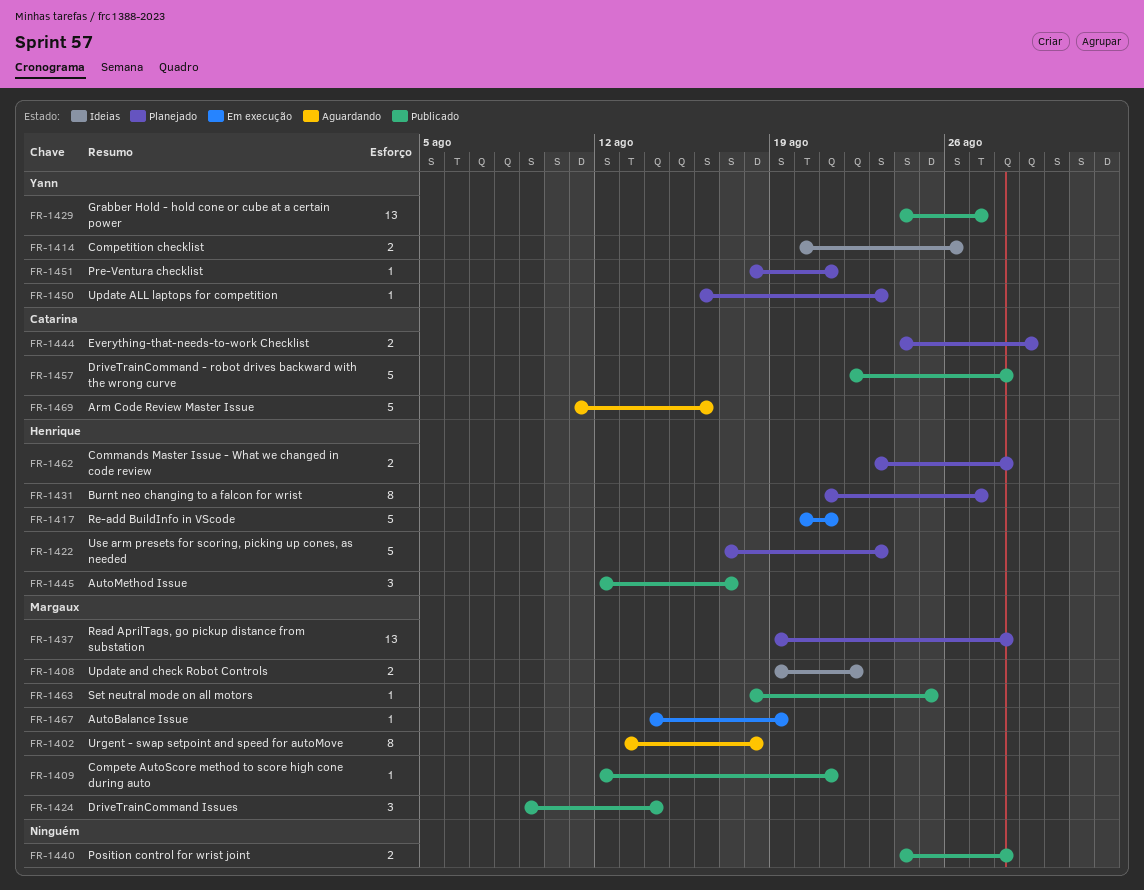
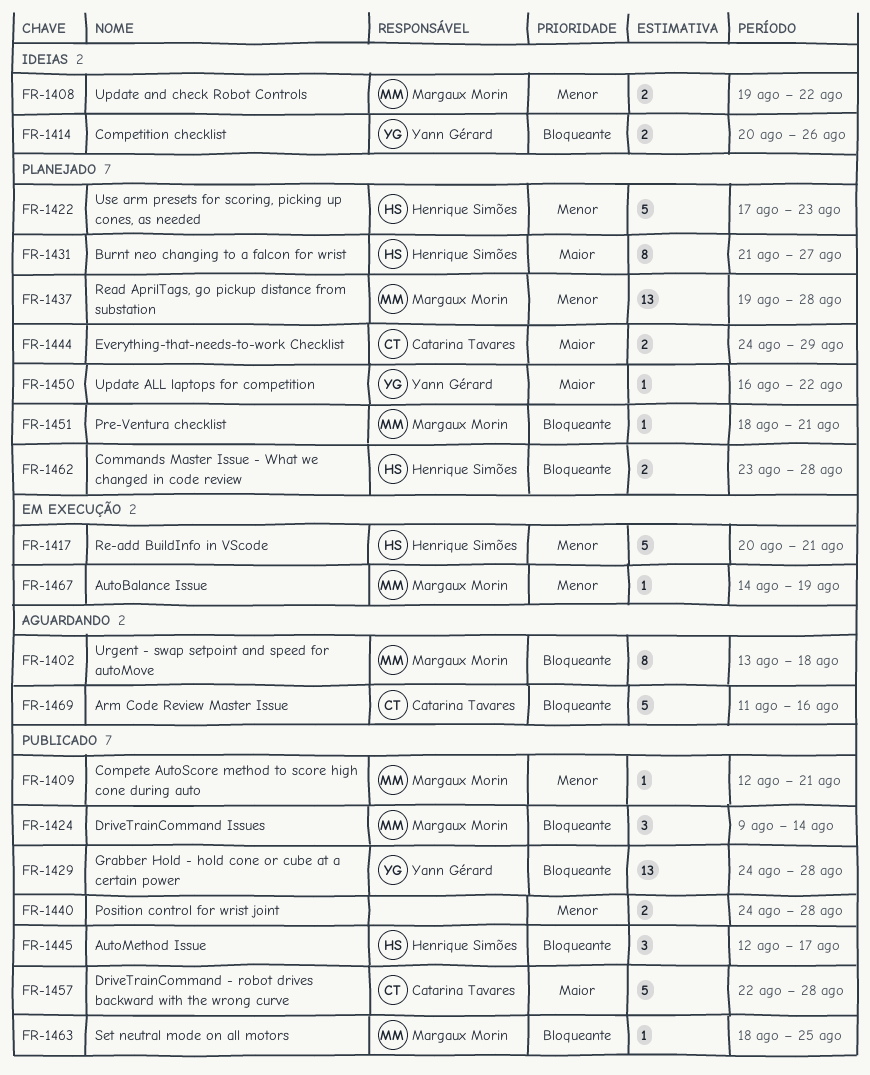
FR-1429, due: Aug 27 -> Aug 28
FR-1450, due: Aug 23 -> Aug 22
FR-1451, owner: Yann Gérard -> Margaux Morin

